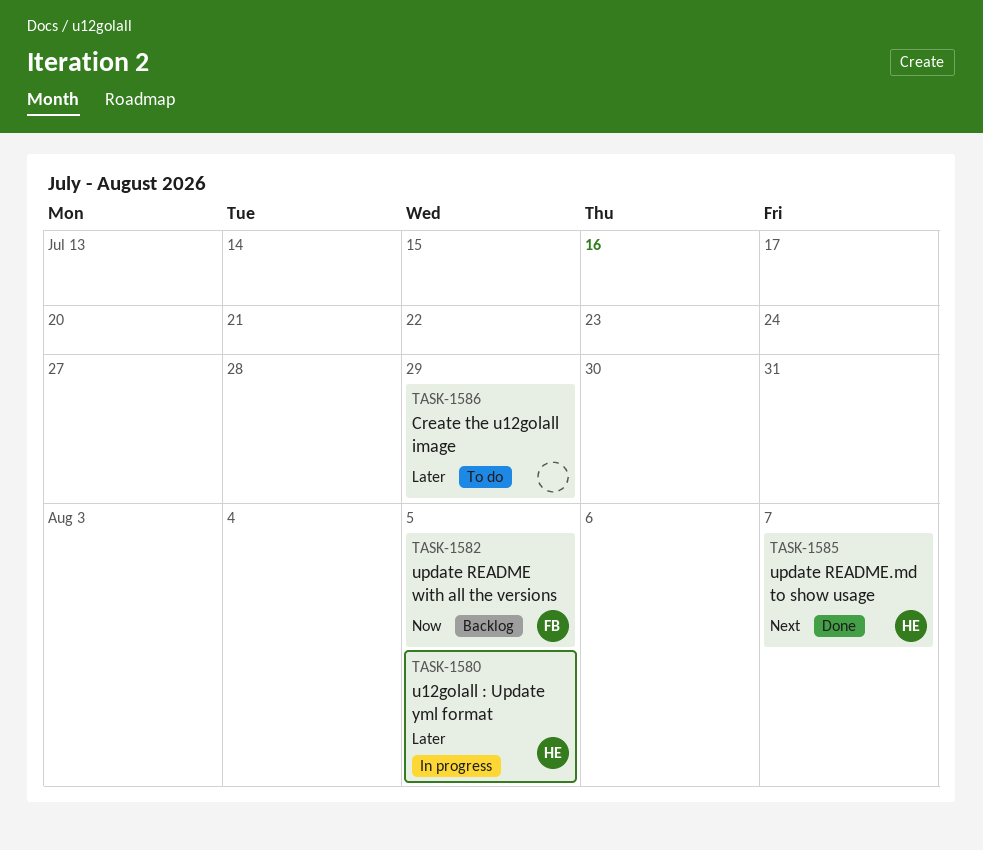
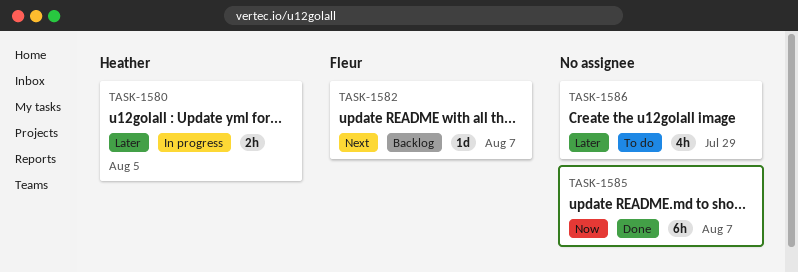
TASK-1582, priority: Now -> Next
TASK-1582, due: Aug 5 -> Aug 7
TASK-1585, owner: Heather -> none
TASK-1585, priority: Next -> Now

